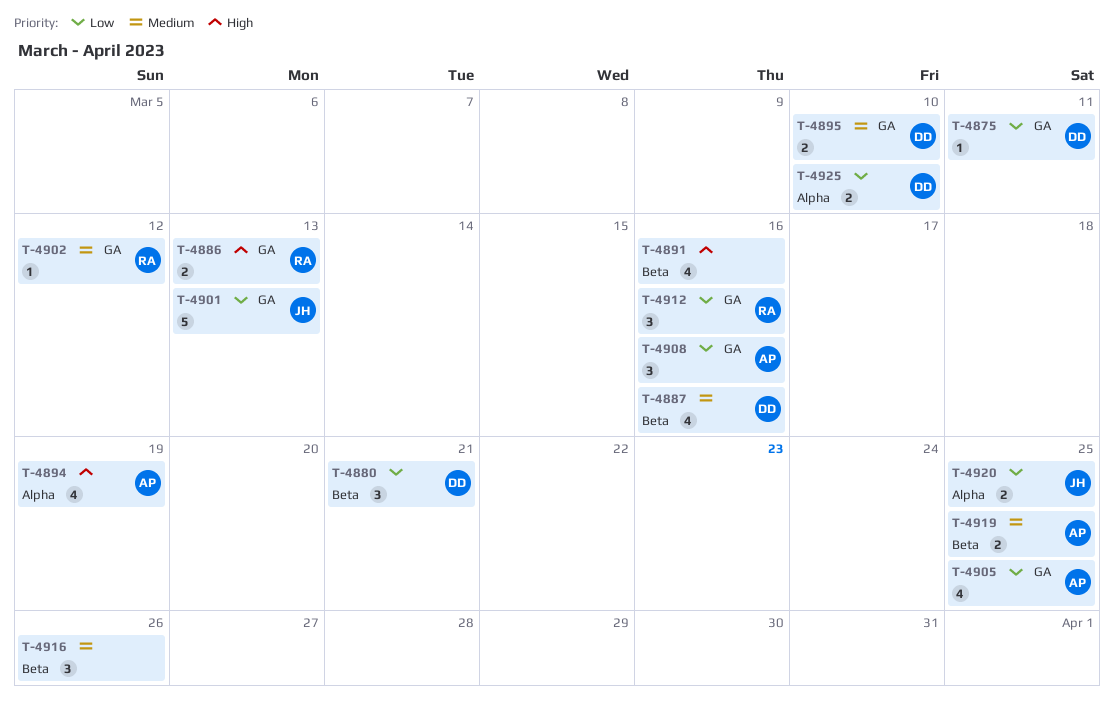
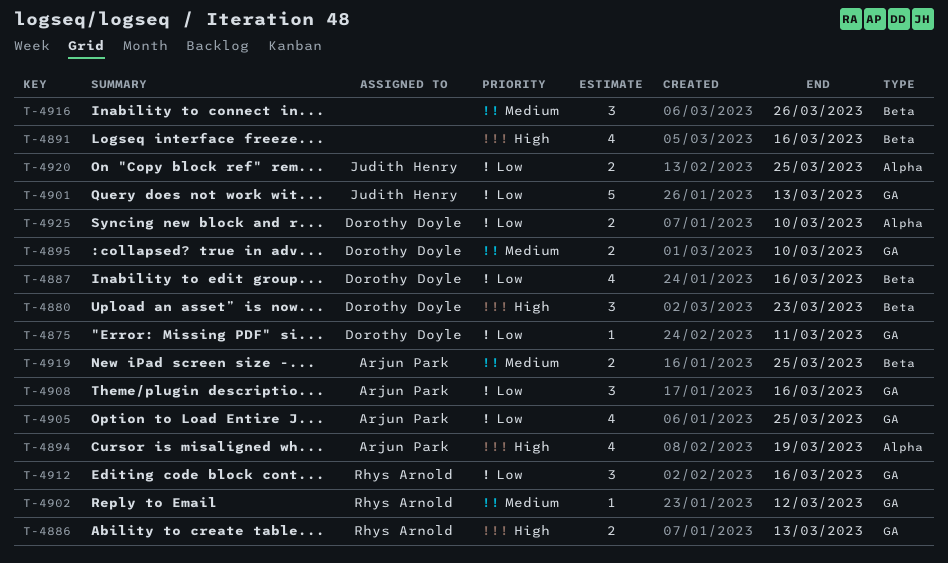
T-4880, priority: Low -> High
T-4880, due: Mar 21 -> Mar 23
T-4887, priority: Medium -> Low

